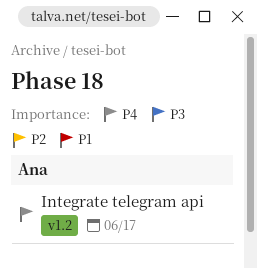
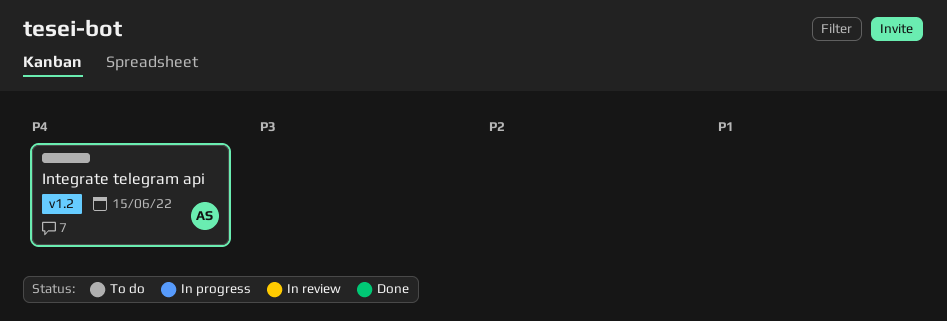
Integrate telegram api, due: Jun 17 -> Jun 15

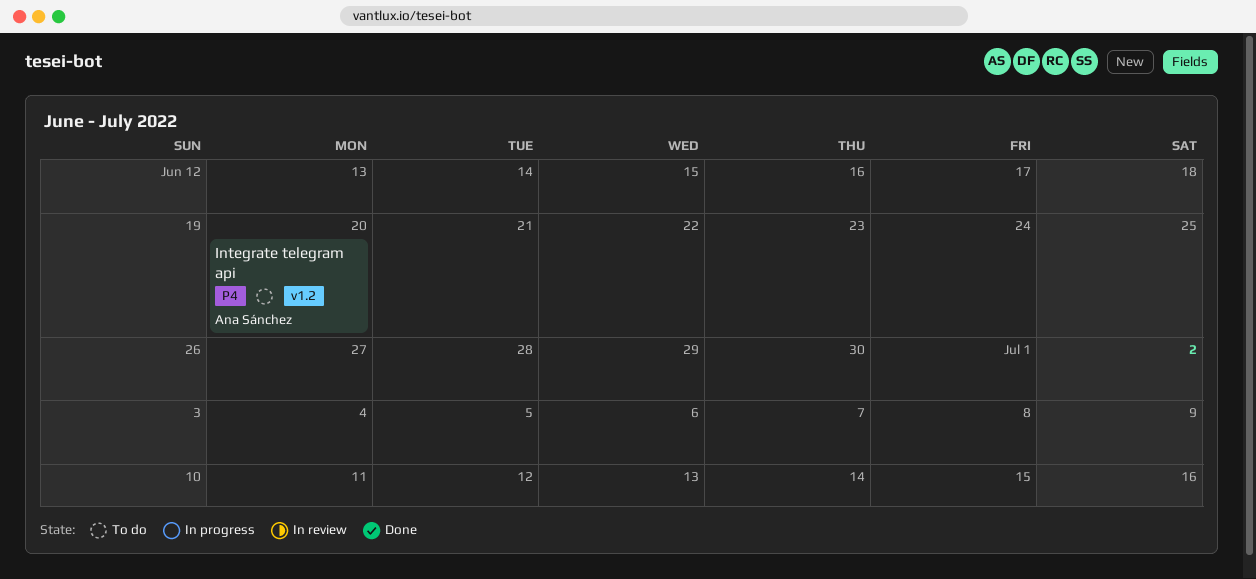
Integrate telegram api, due: Jun 15 -> Jun 20

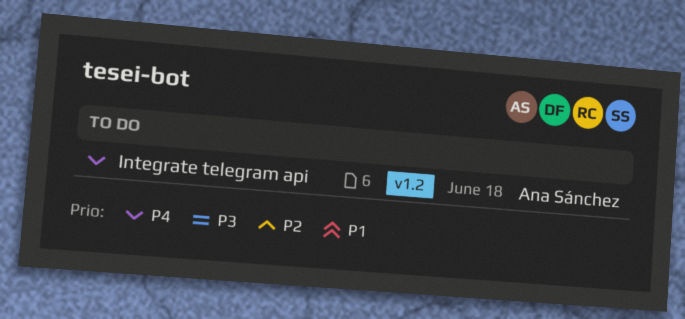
Integrate telegram api, due: Jun 20 -> Jun 18

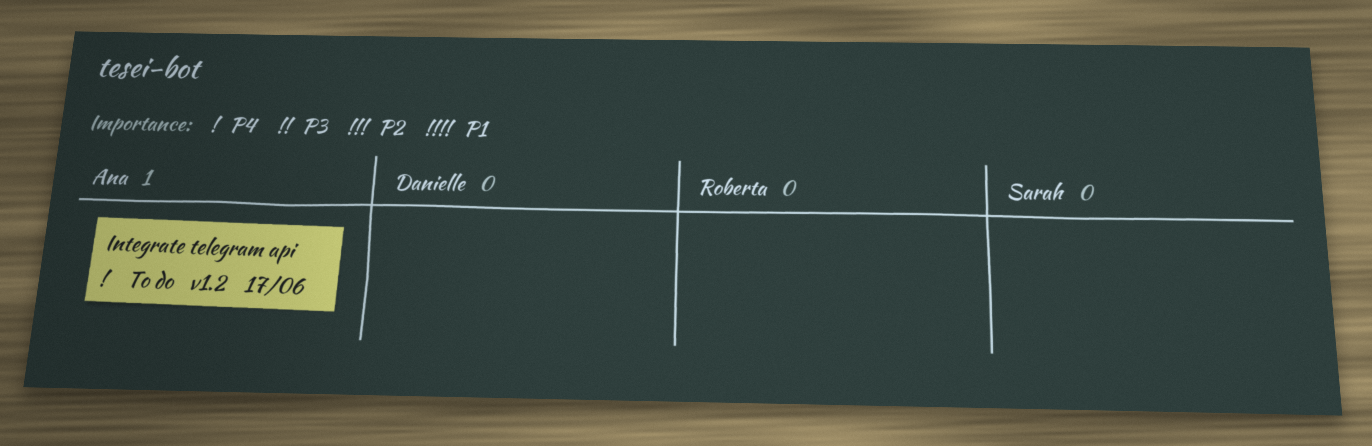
Integrate telegram api, due: Jun 18 -> Jun 17

